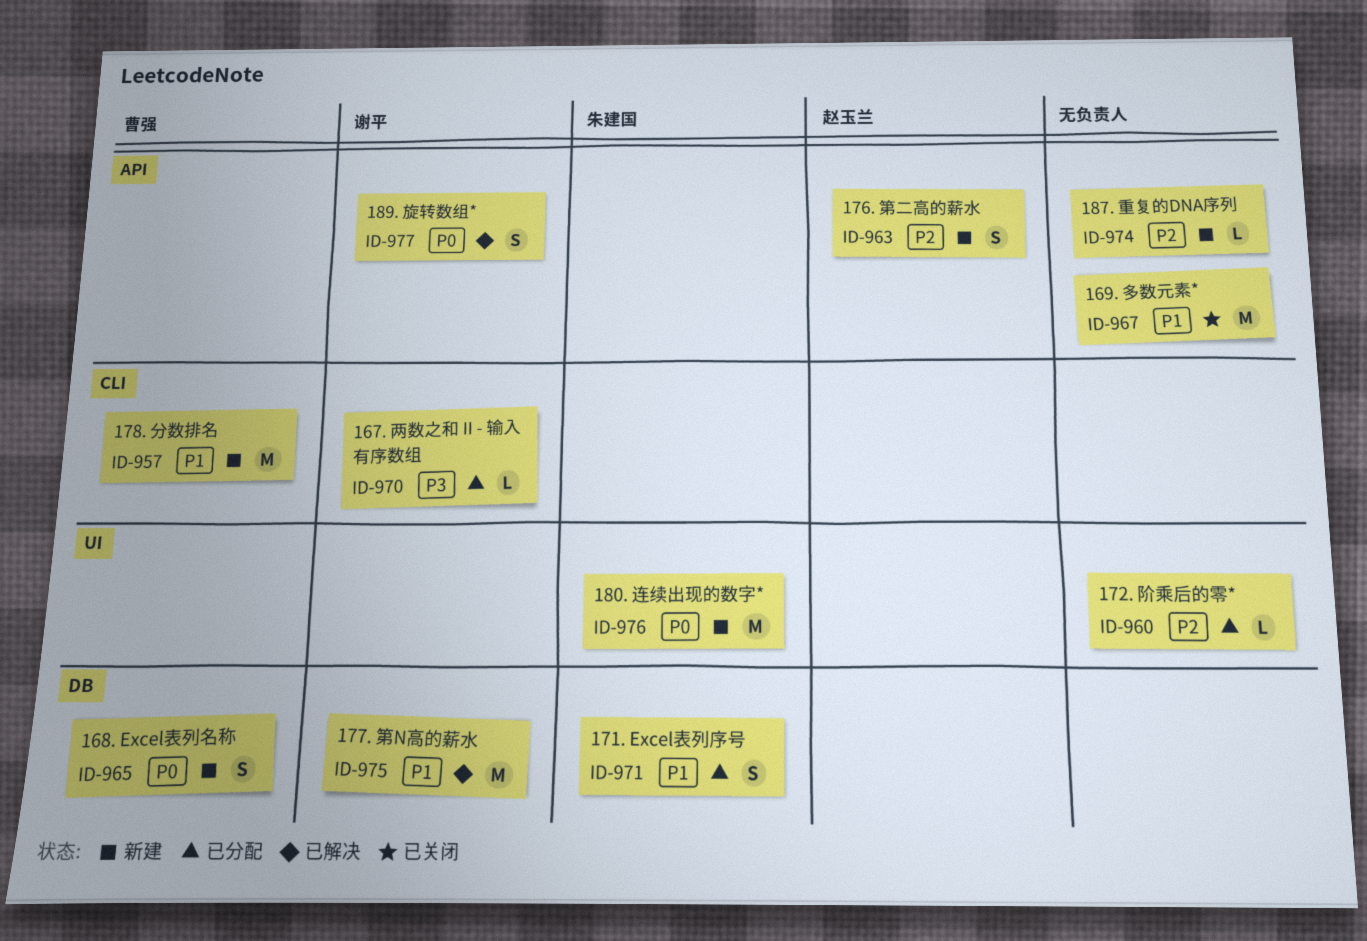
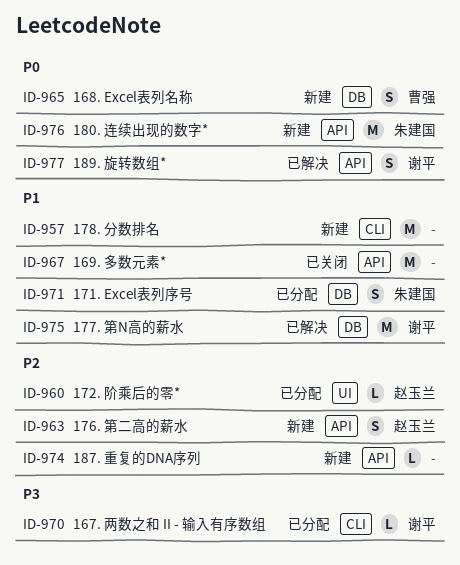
ID-957, owner: 曹强 -> none
ID-960, owner: none -> 赵玉兰
ID-976, label: UI -> API

